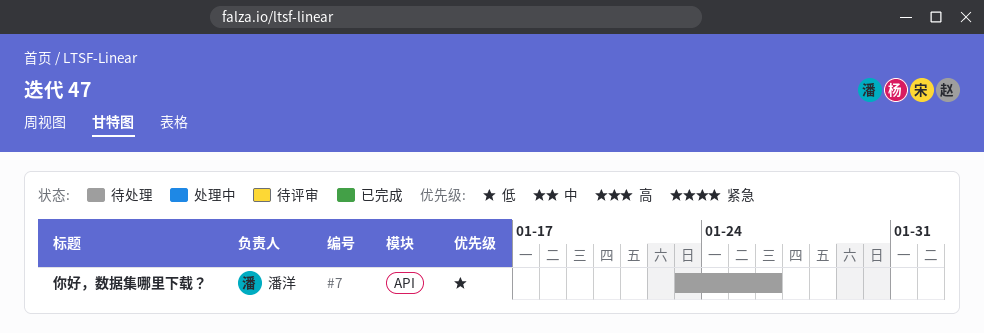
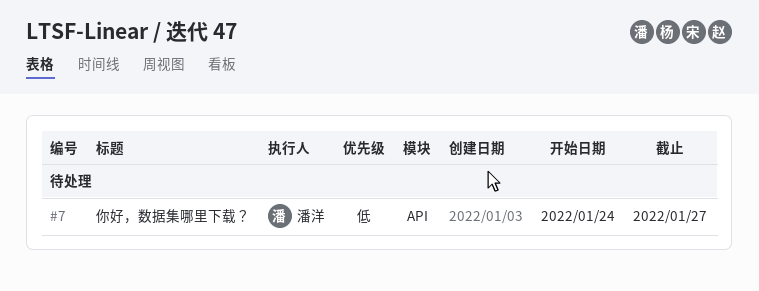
#7, start: Jan 23 -> Jan 24
#7, due: Jan 26 -> Jan 27

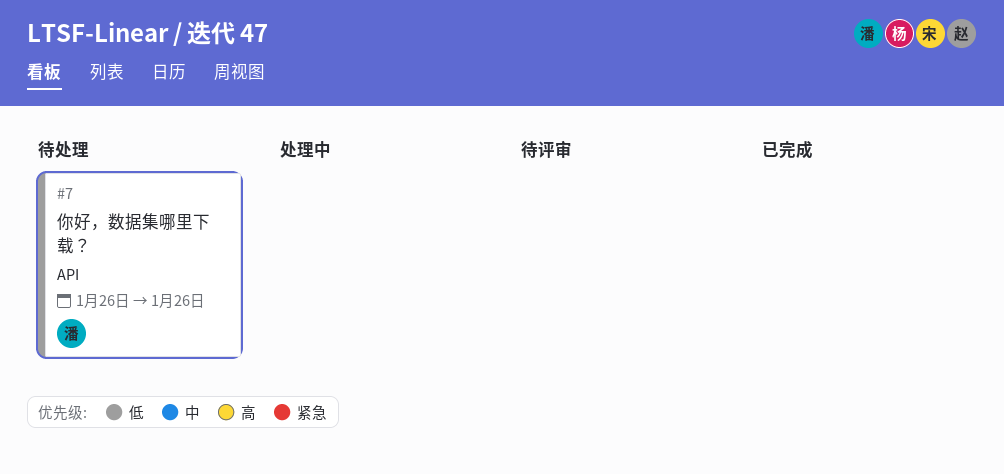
#7, start: Jan 24 -> Jan 26
#7, due: Jan 27 -> Jan 26

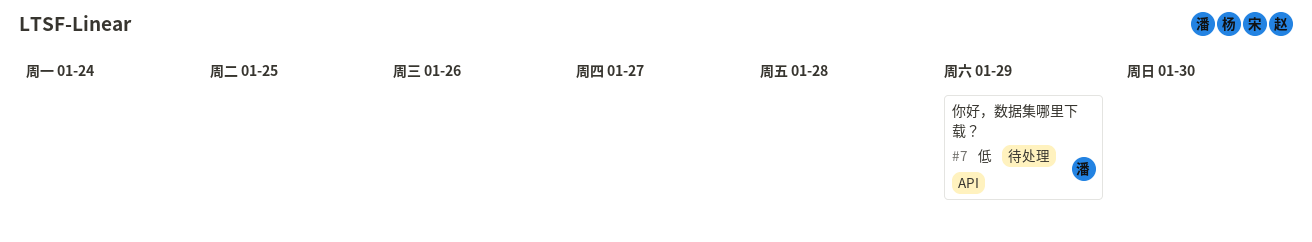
#7, due: Jan 26 -> Jan 29

